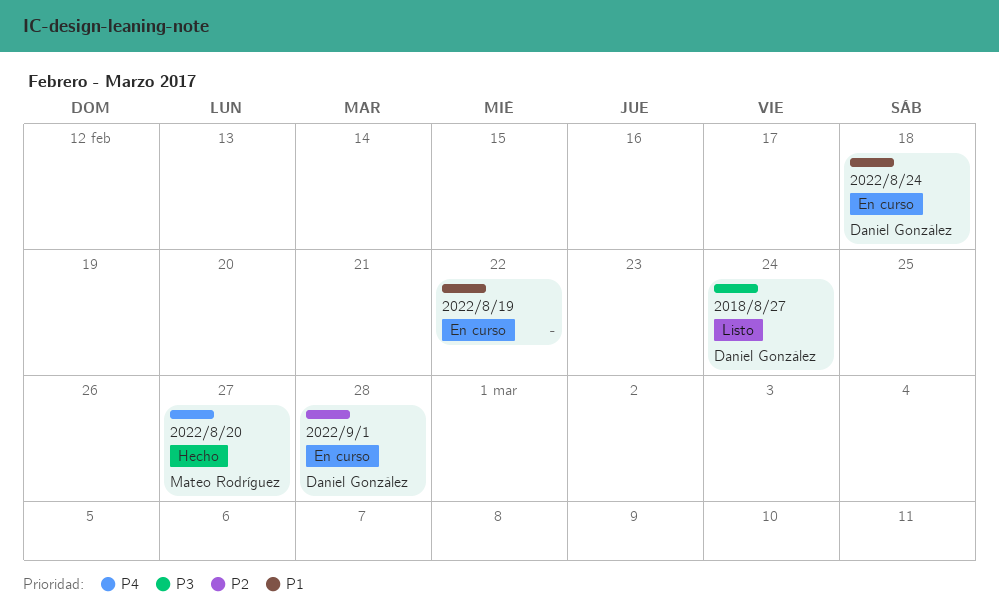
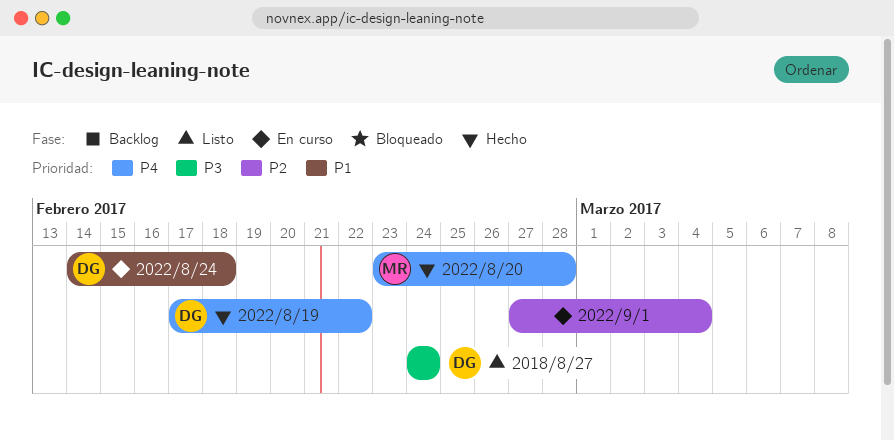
2022/8/19, status: En curso -> Hecho
2022/8/19, owner: none -> Daniel González
2022/8/19, priority: P1 -> P4
2022/8/20, due: Feb 27 -> Feb 28
2022/9/1, owner: Daniel González -> none
2022/9/1, due: Feb 28 -> Mar 4

